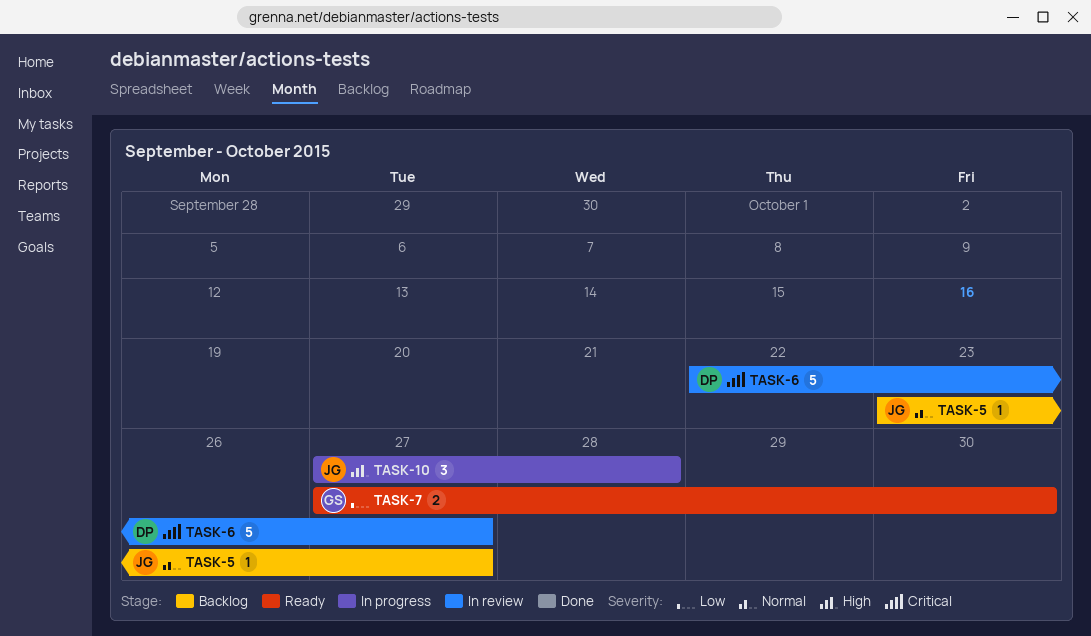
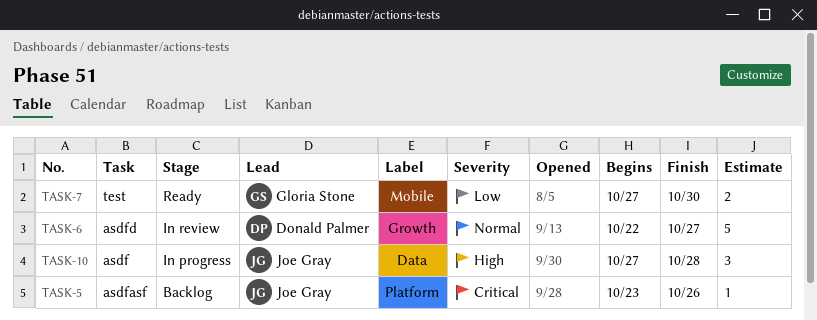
TASK-5, priority: Normal -> Critical
TASK-5, due: Oct 27 -> Oct 26
TASK-6, priority: Critical -> Normal

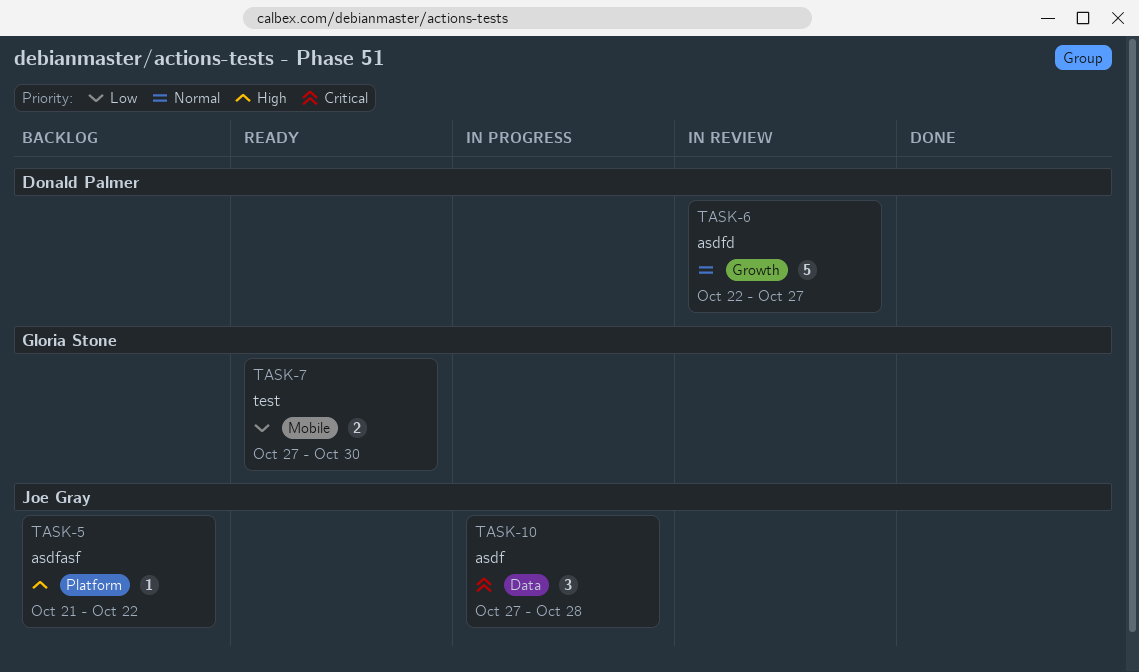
TASK-5, priority: Critical -> High
TASK-5, start: Oct 23 -> Oct 21
TASK-5, due: Oct 26 -> Oct 22
TASK-10, priority: High -> Critical

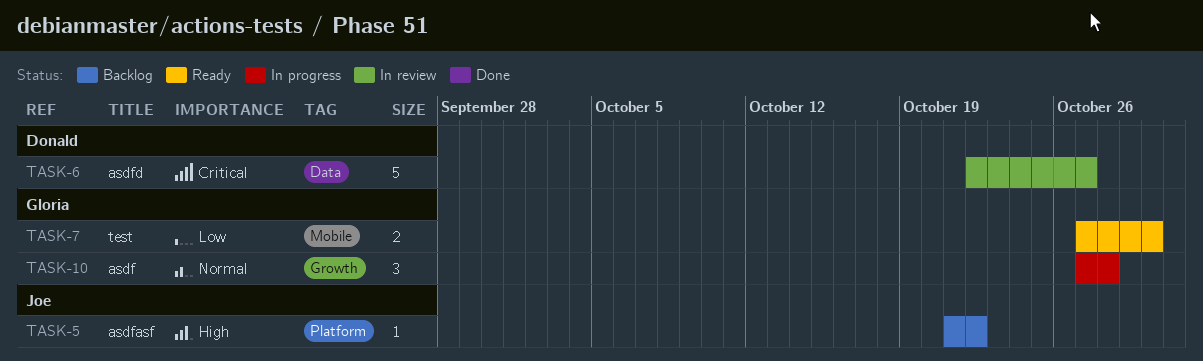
TASK-6, priority: Normal -> Critical
TASK-6, label: Growth -> Data
TASK-10, owner: Joe Gray -> Gloria Stone
TASK-10, priority: Critical -> Normal
TASK-10, label: Data -> Growth

